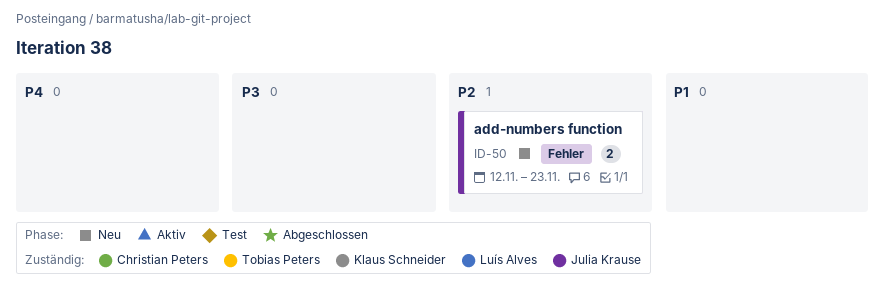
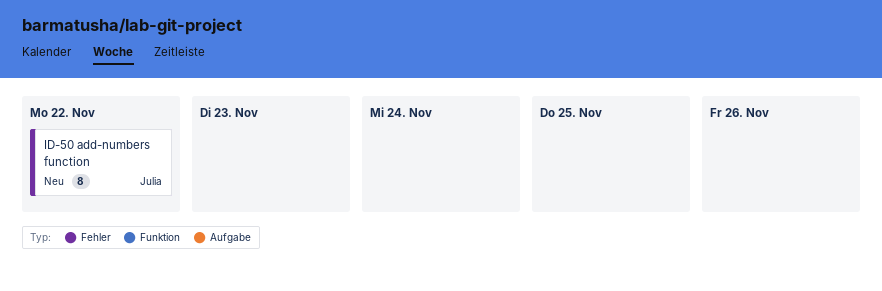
ID-50, estimate: 2 -> 8
ID-50, due: Nov 23 -> Nov 22

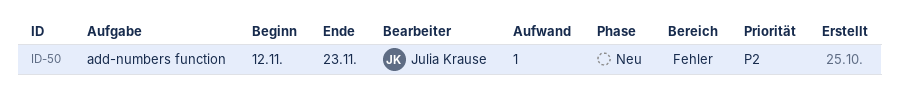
ID-50, estimate: 8 -> 1
ID-50, due: Nov 22 -> Nov 23

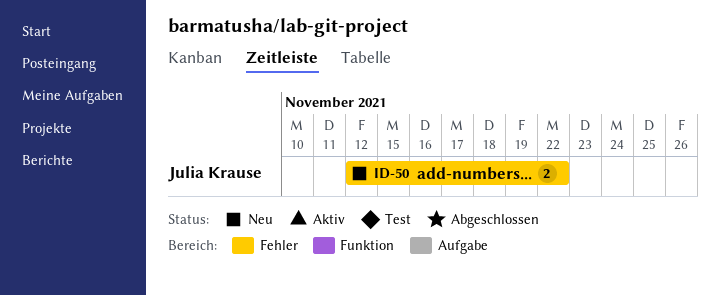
ID-50, estimate: 1 -> 2
ID-50, due: Nov 23 -> Nov 22

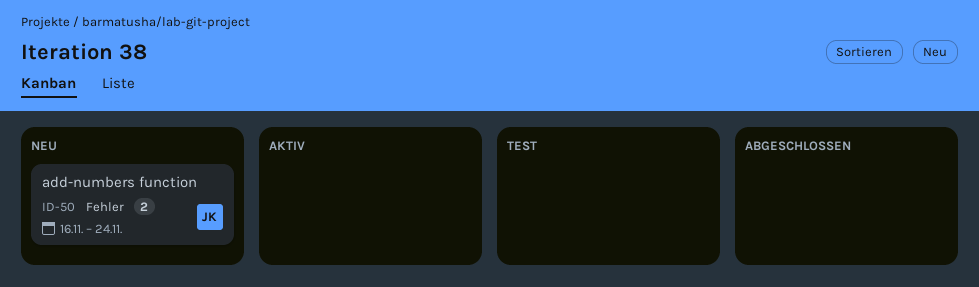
ID-50, start: Nov 12 -> Nov 16
ID-50, due: Nov 22 -> Nov 24

